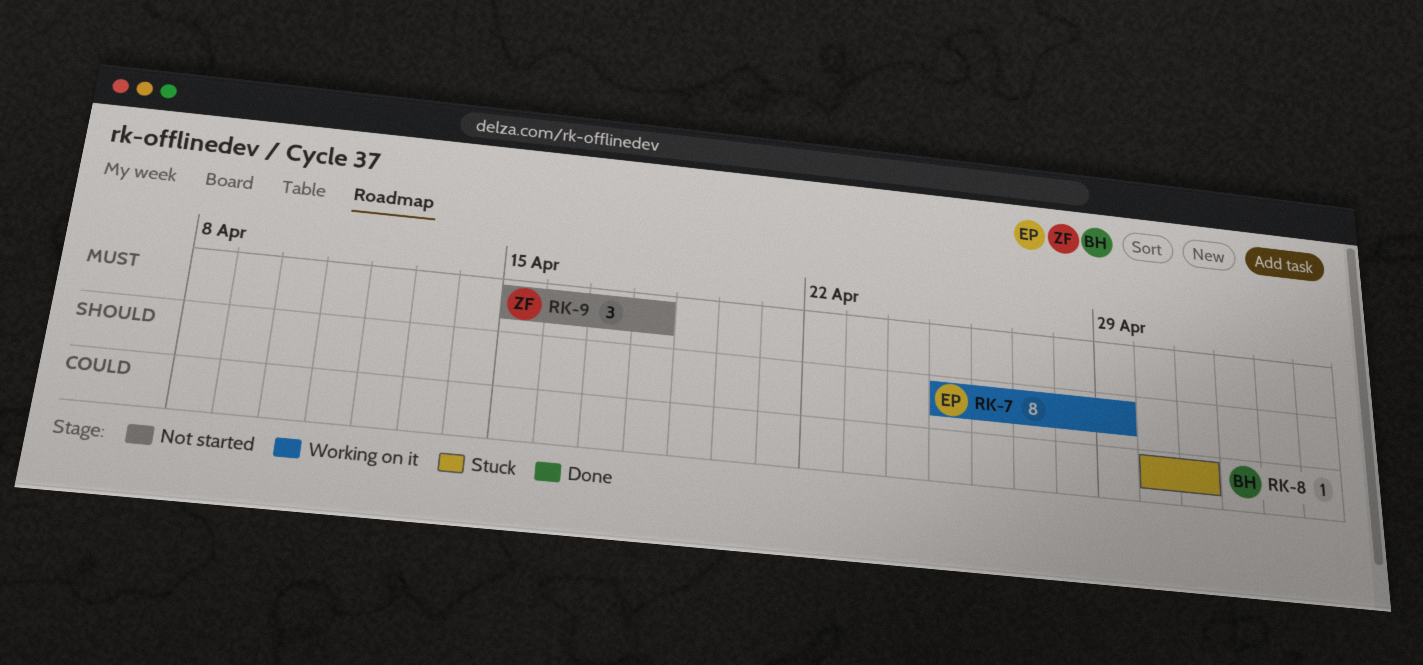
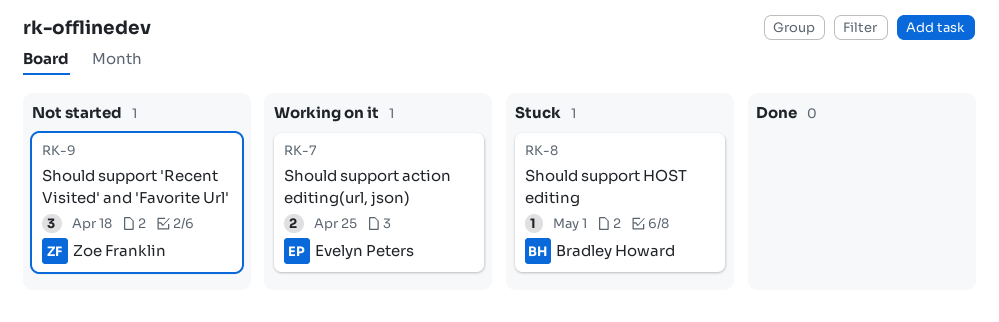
RK-7, estimate: 8 -> 2
RK-7, due: Apr 29 -> Apr 25

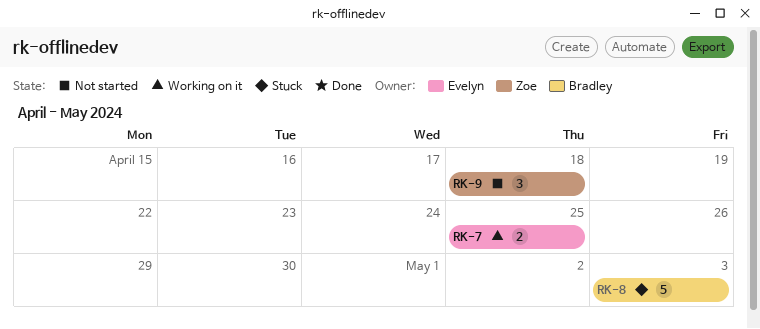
RK-8, estimate: 1 -> 5
RK-8, due: May 1 -> May 3

